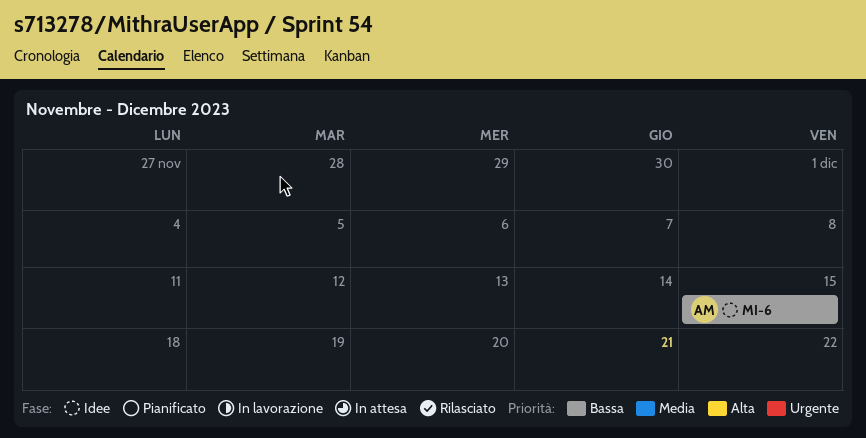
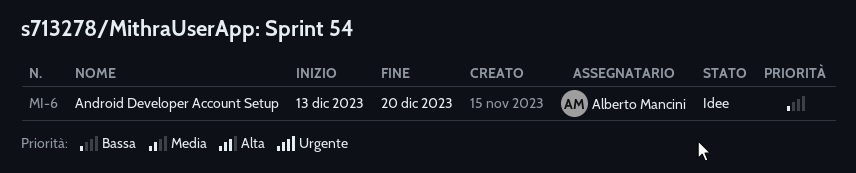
MI-6, start: Dec 15 -> Dec 13
MI-6, due: Dec 15 -> Dec 20

